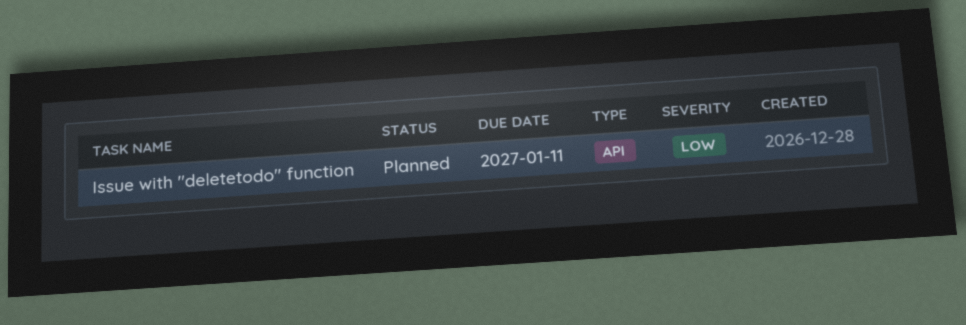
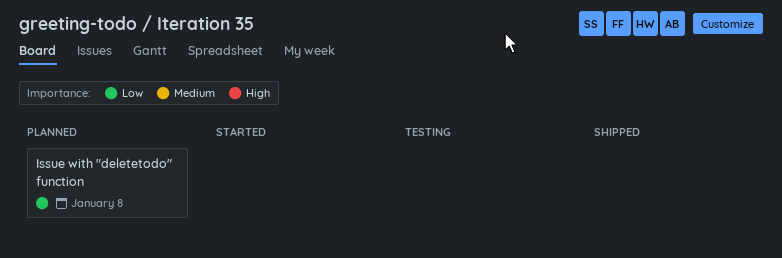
Issue with "deletetodo" function, due: Jan 11 -> Jan 8

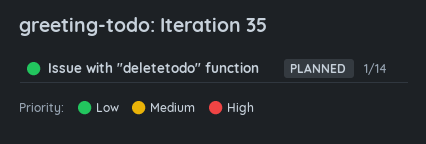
Issue with "deletetodo" function, due: Jan 8 -> Jan 14

